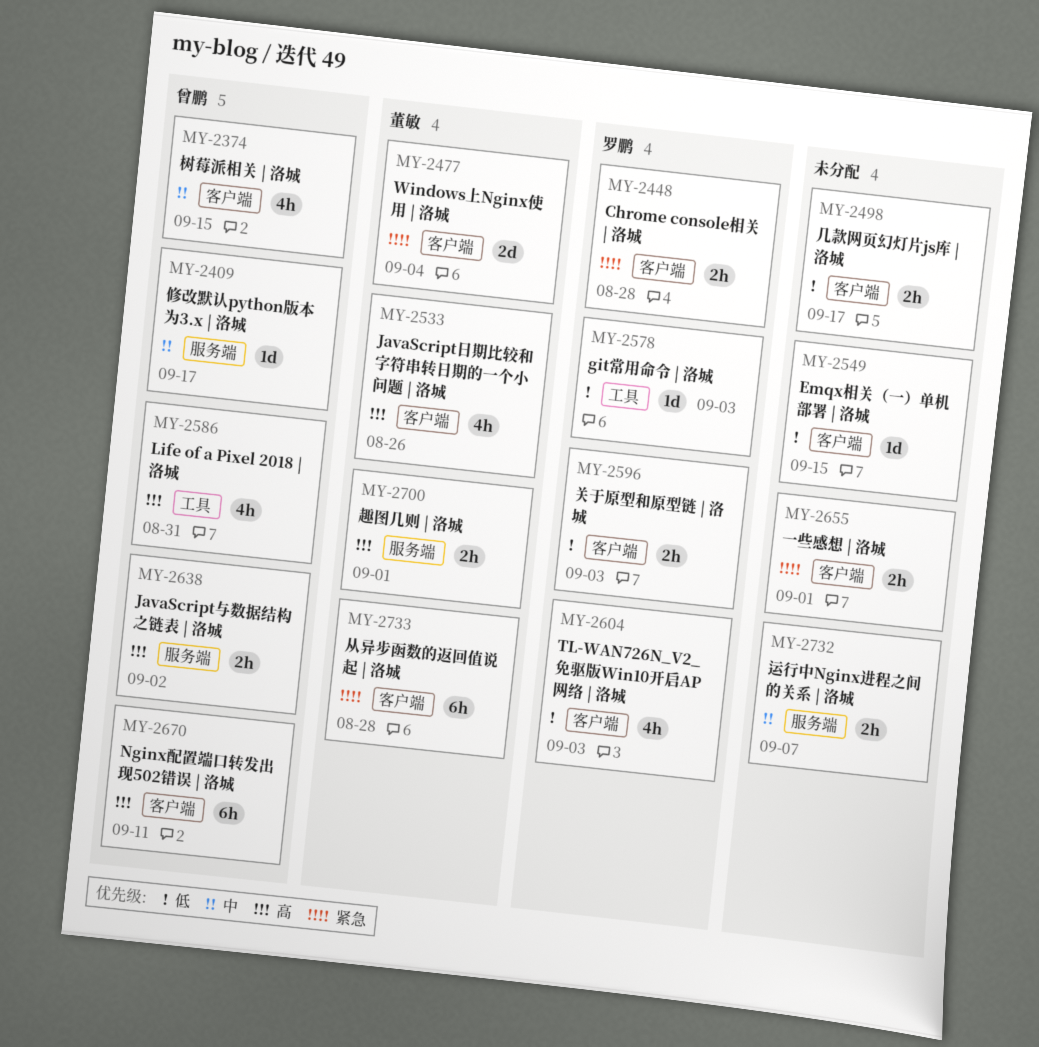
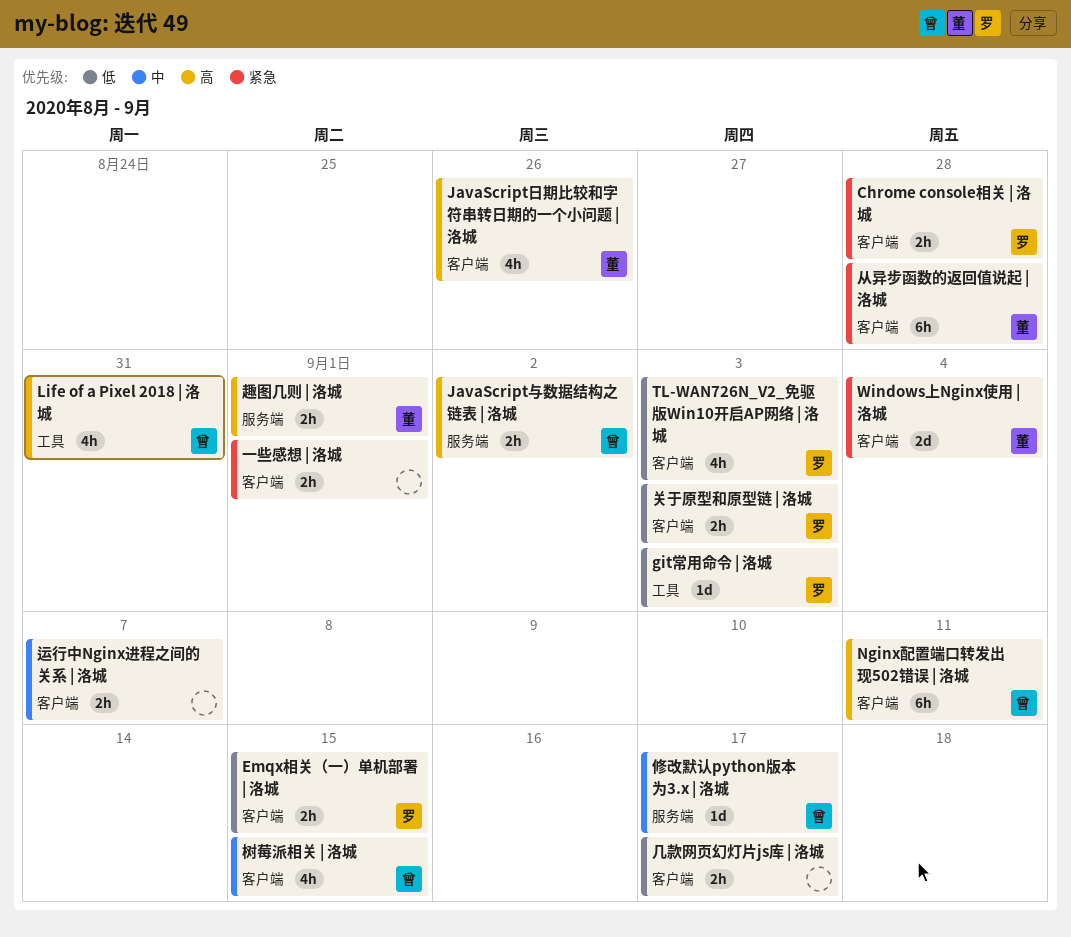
Emqx相关（一）单机部署 | 洛城, owner: none -> 罗鹏
Emqx相关（一）单机部署 | 洛城, estimate: 1d -> 2h
运行中Nginx进程之间的关系 | 洛城, label: 服务端 -> 客户端

